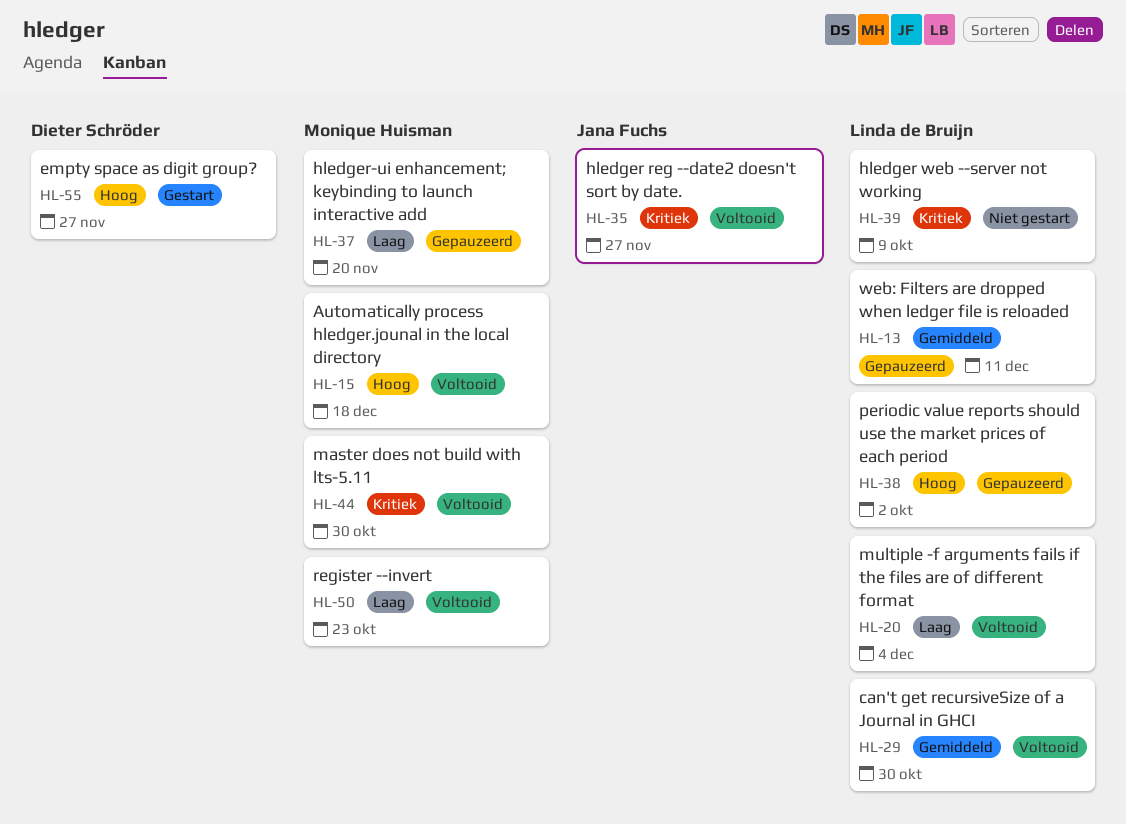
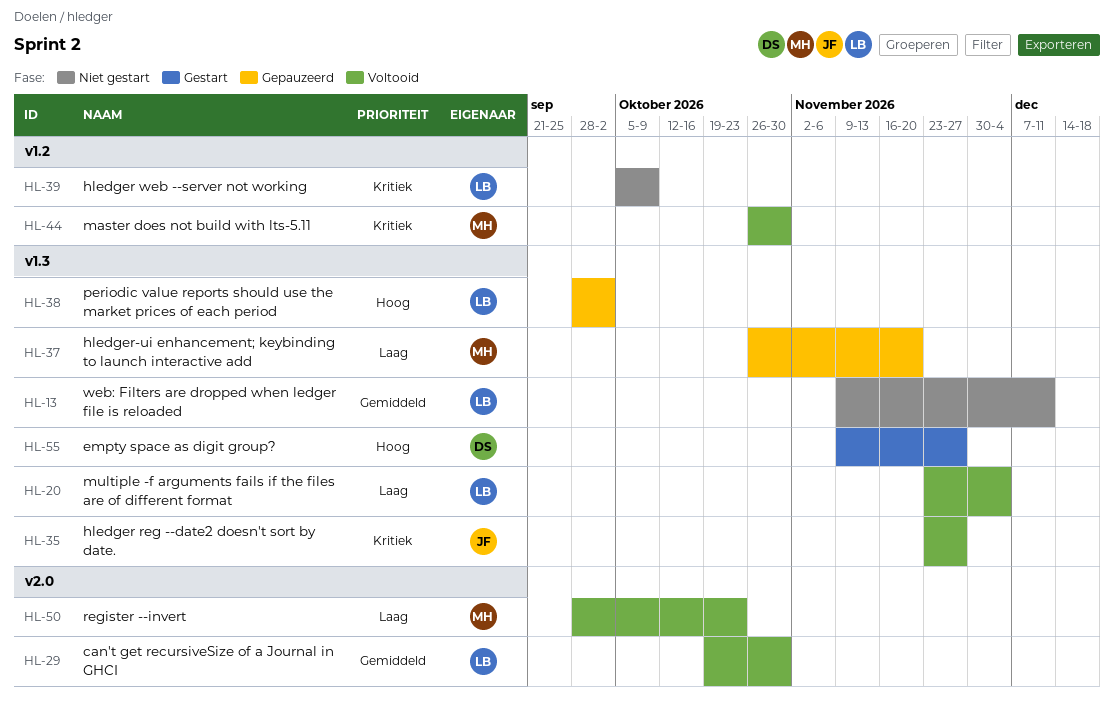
HL-13, status: Gepauzeerd -> Niet gestart
HL-15: present -> none

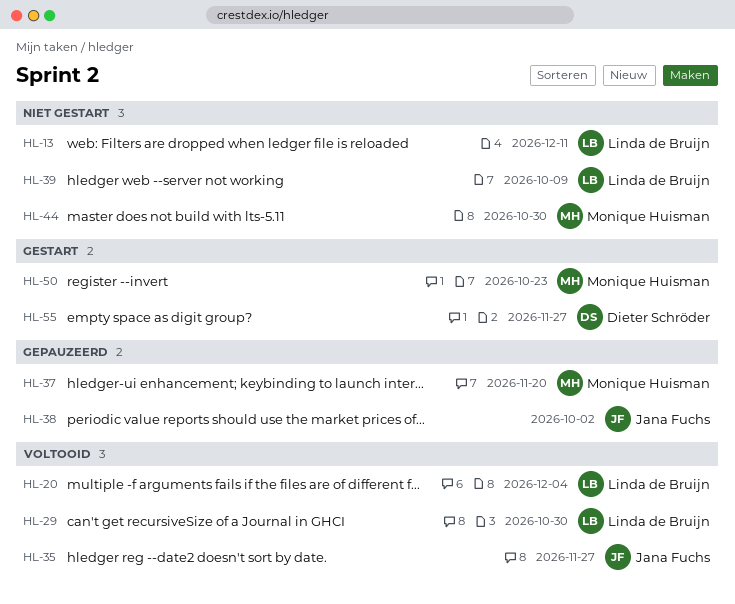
HL-38, owner: Linda de Bruijn -> Jana Fuchs
HL-44, status: Voltooid -> Niet gestart
HL-50, status: Voltooid -> Gestart

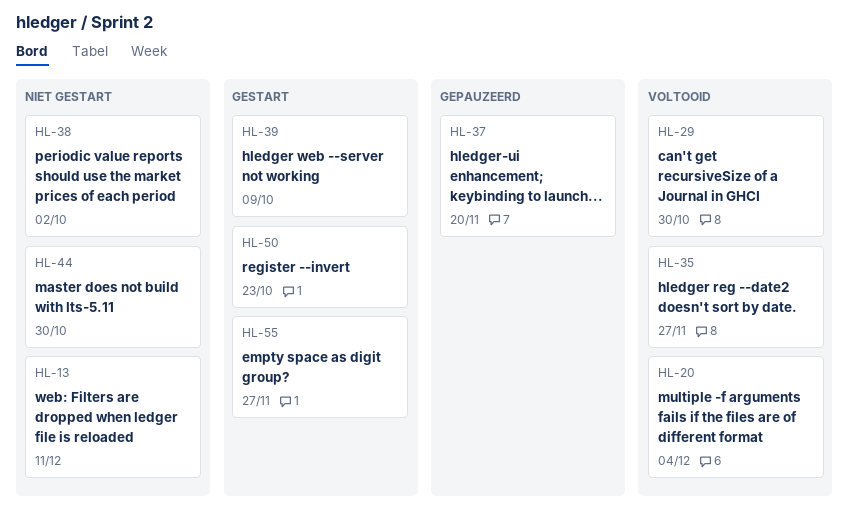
HL-38, status: Gepauzeerd -> Niet gestart
HL-39, status: Niet gestart -> Gestart

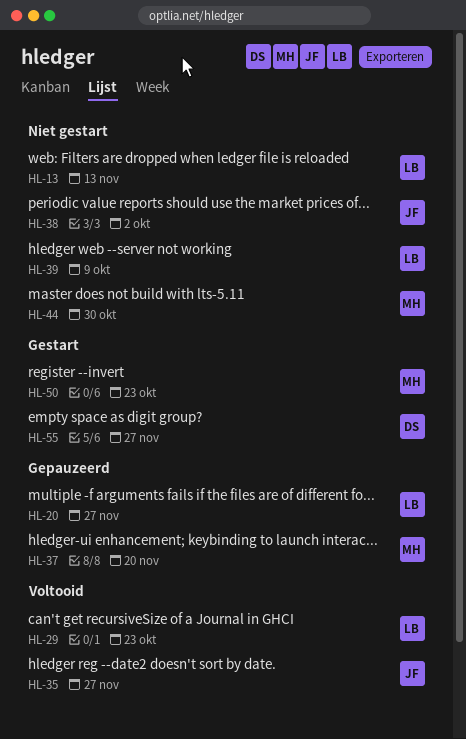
HL-13, due: Dec 11 -> Nov 13
HL-20, status: Voltooid -> Gepauzeerd
HL-20, due: Dec 4 -> Nov 27
HL-29, due: Oct 30 -> Oct 23
HL-39, status: Gestart -> Niet gestart

